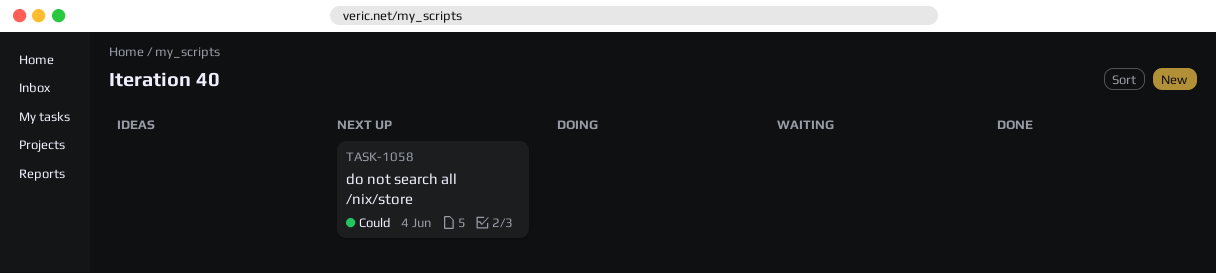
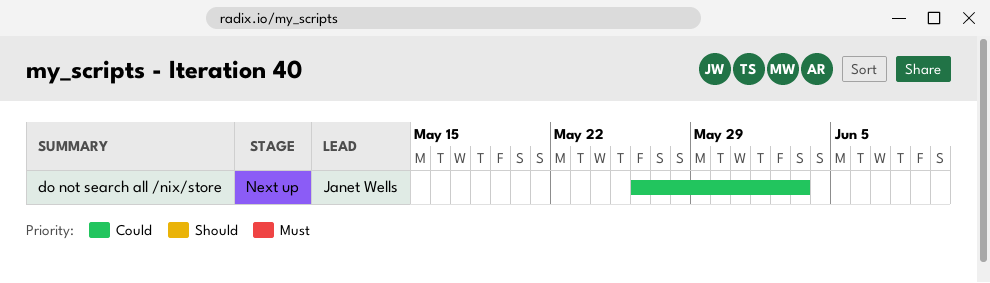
do not search all /nix/store, due: Jun 4 -> Jun 3

